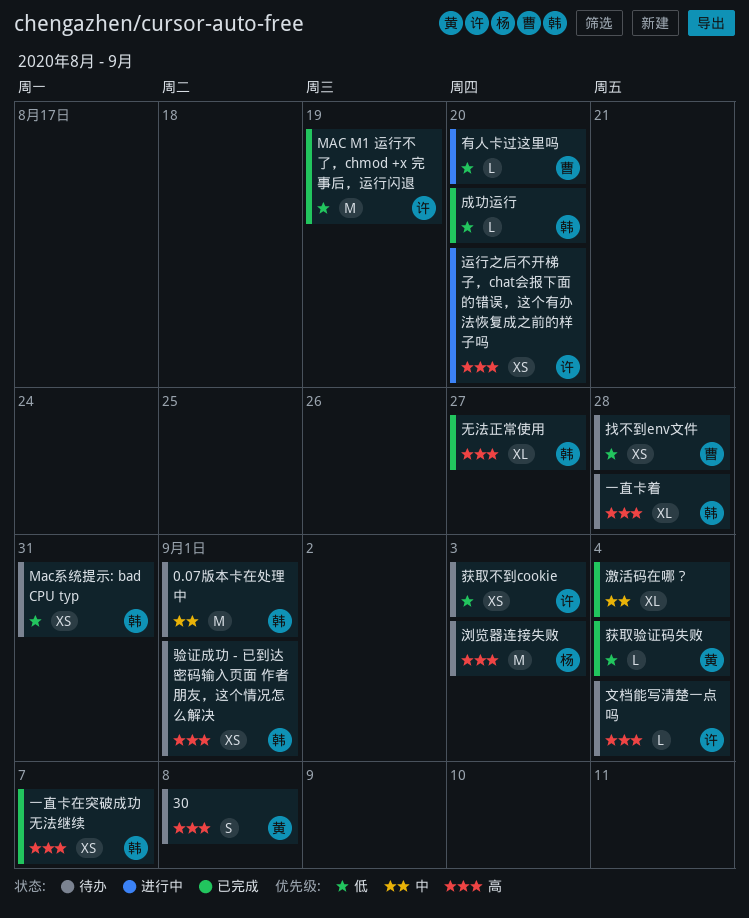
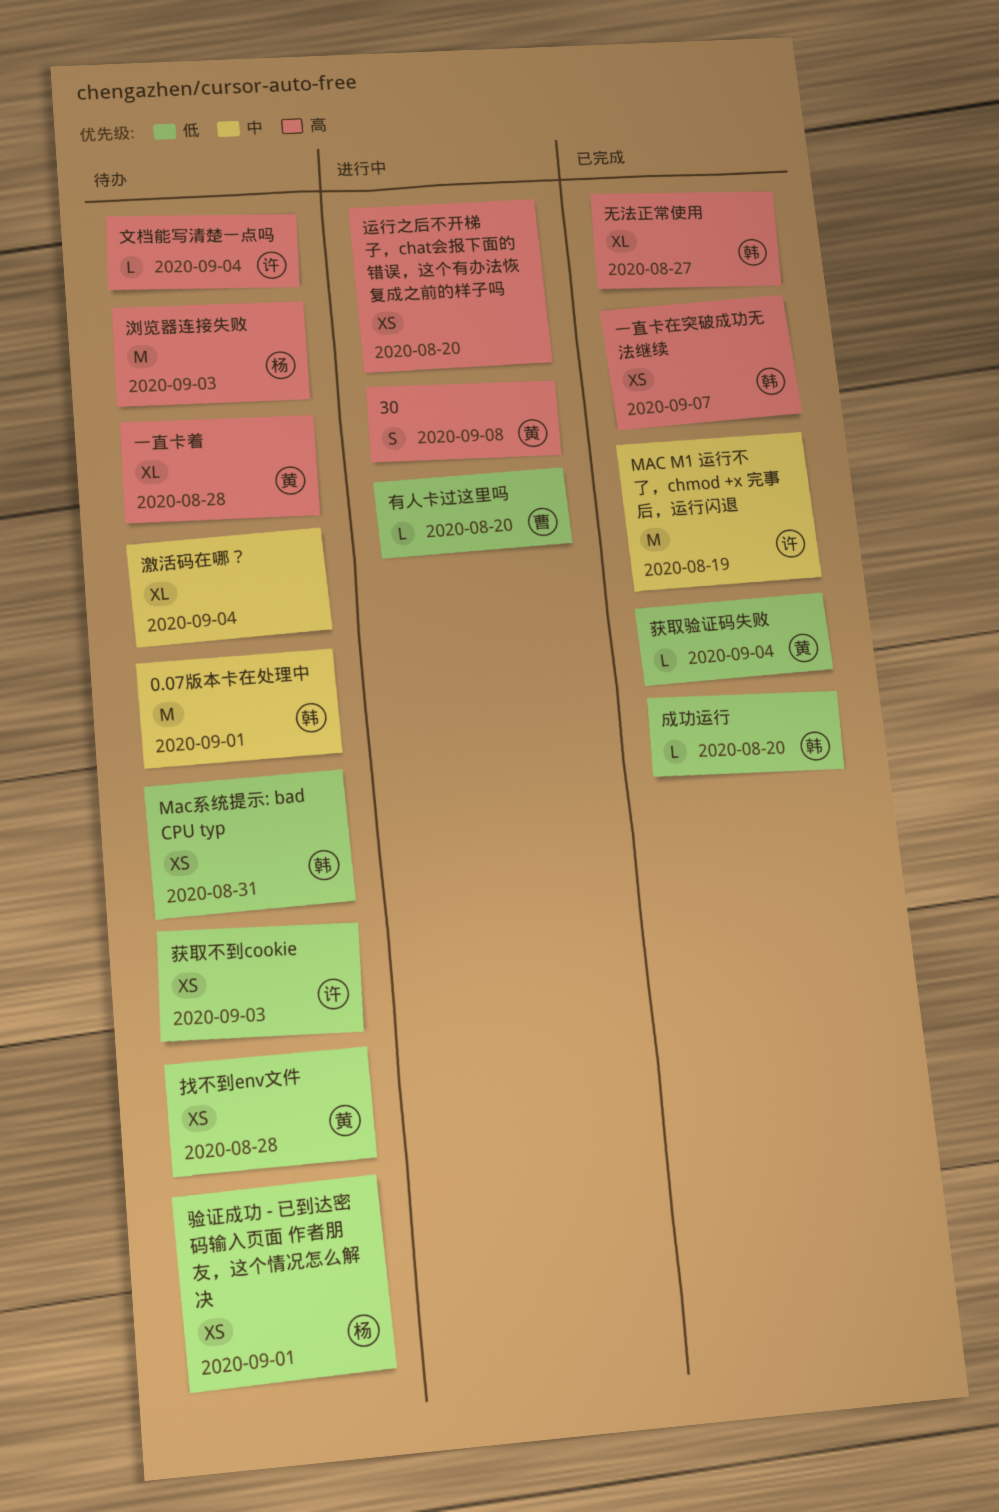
30, status: 待办 -> 进行中
MAC M1 运行不了，chmod +x 完事后，运行闪退, priority: 低 -> 中
一直卡着, owner: 韩 -> 黄
找不到env文件, owner: 曹 -> 黄
激活码在哪？, status: 已完成 -> 待办
运行之后不开梯子，chat会报下面的错误，这个有办法恢复成之前的样子吗, owner: 许 -> none
验证成功 - 已到达密码输入页面 作者朋友，这个情况怎么解决, owner: 韩 -> 杨
验证成功 - 已到达密码输入页面 作者朋友，这个情况怎么解决, priority: 高 -> 低

